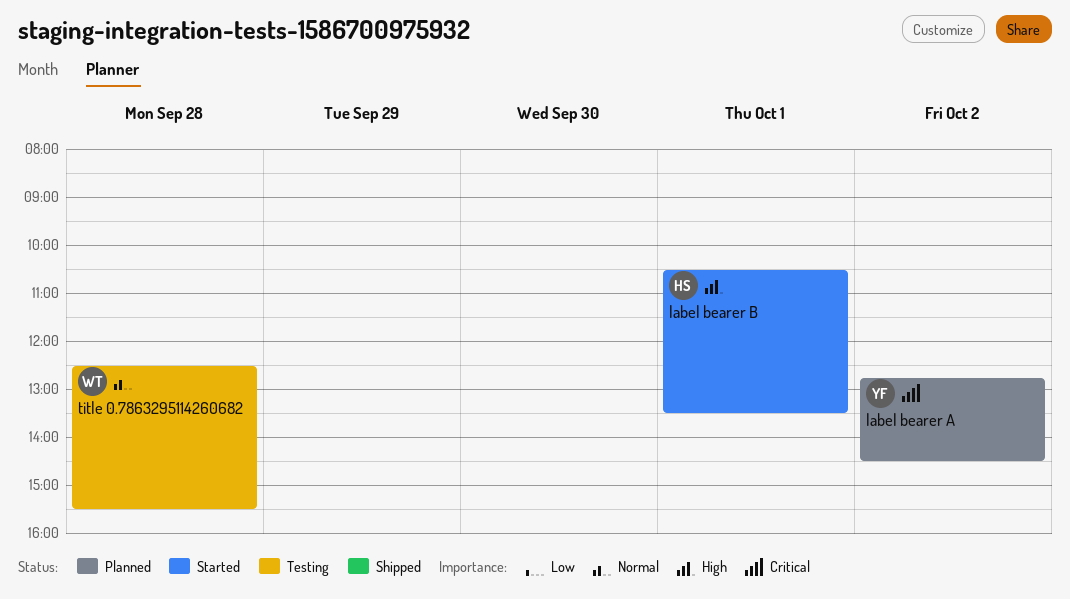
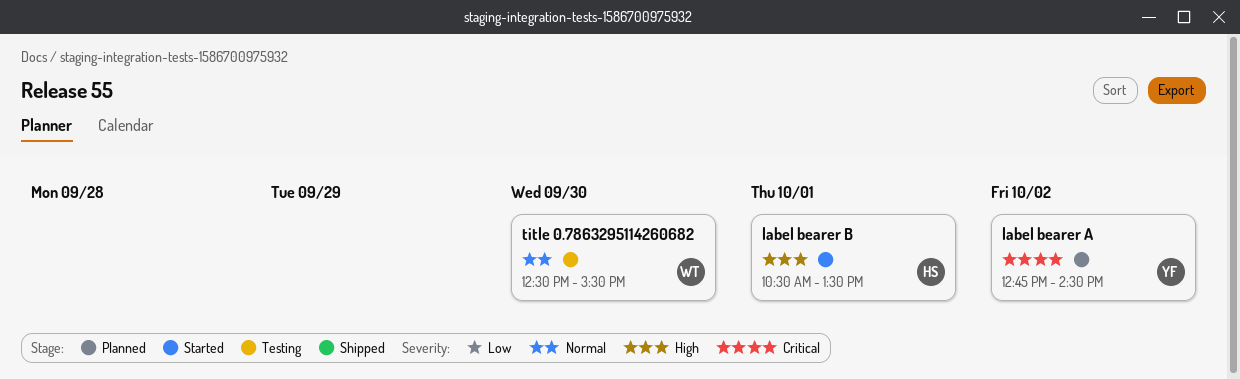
title 0.7863295114260682, day: Sep 28 -> Sep 30

